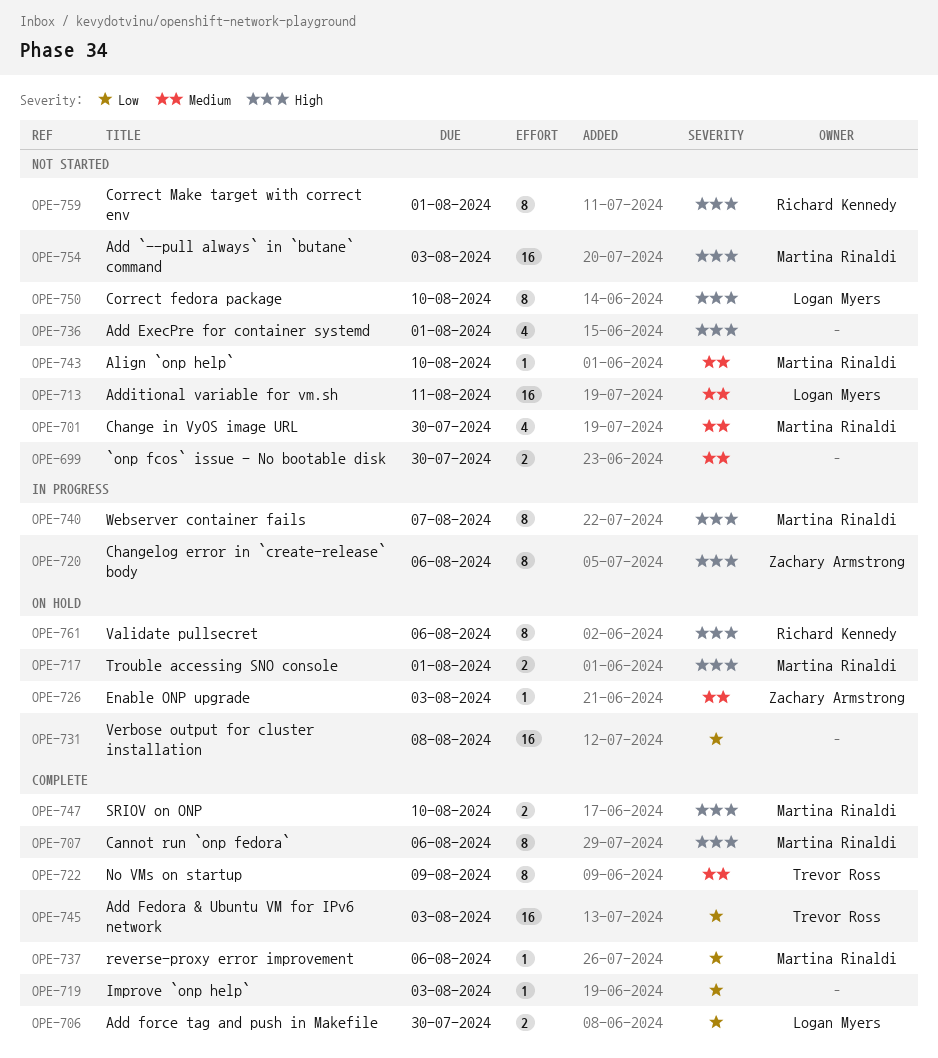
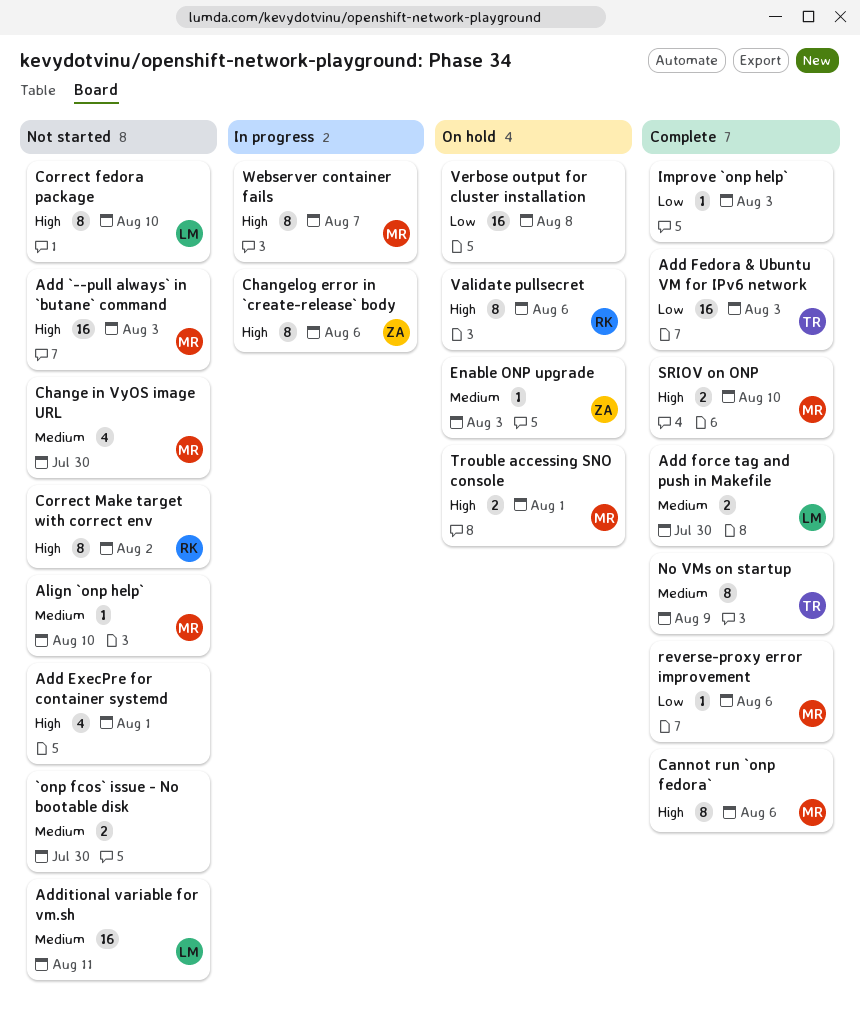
Add force tag and push in Makefile, priority: Low -> Medium
Correct Make target with correct env, due: Aug 1 -> Aug 2

